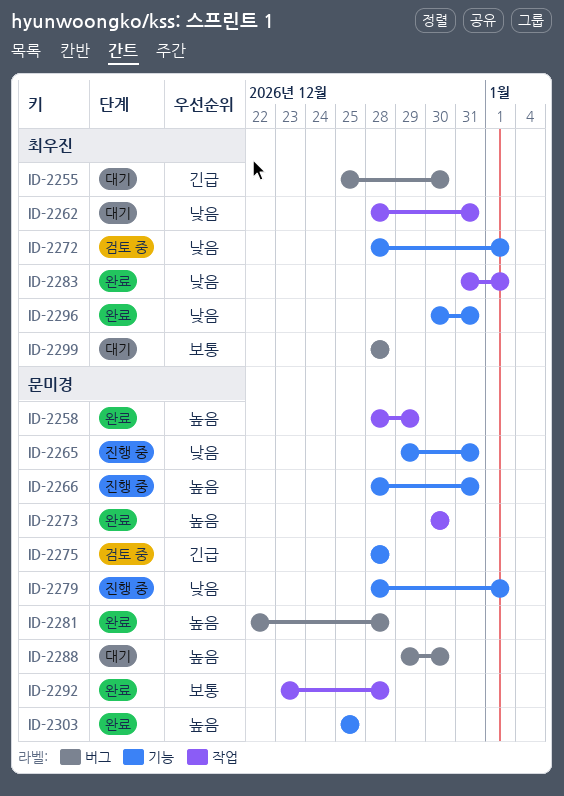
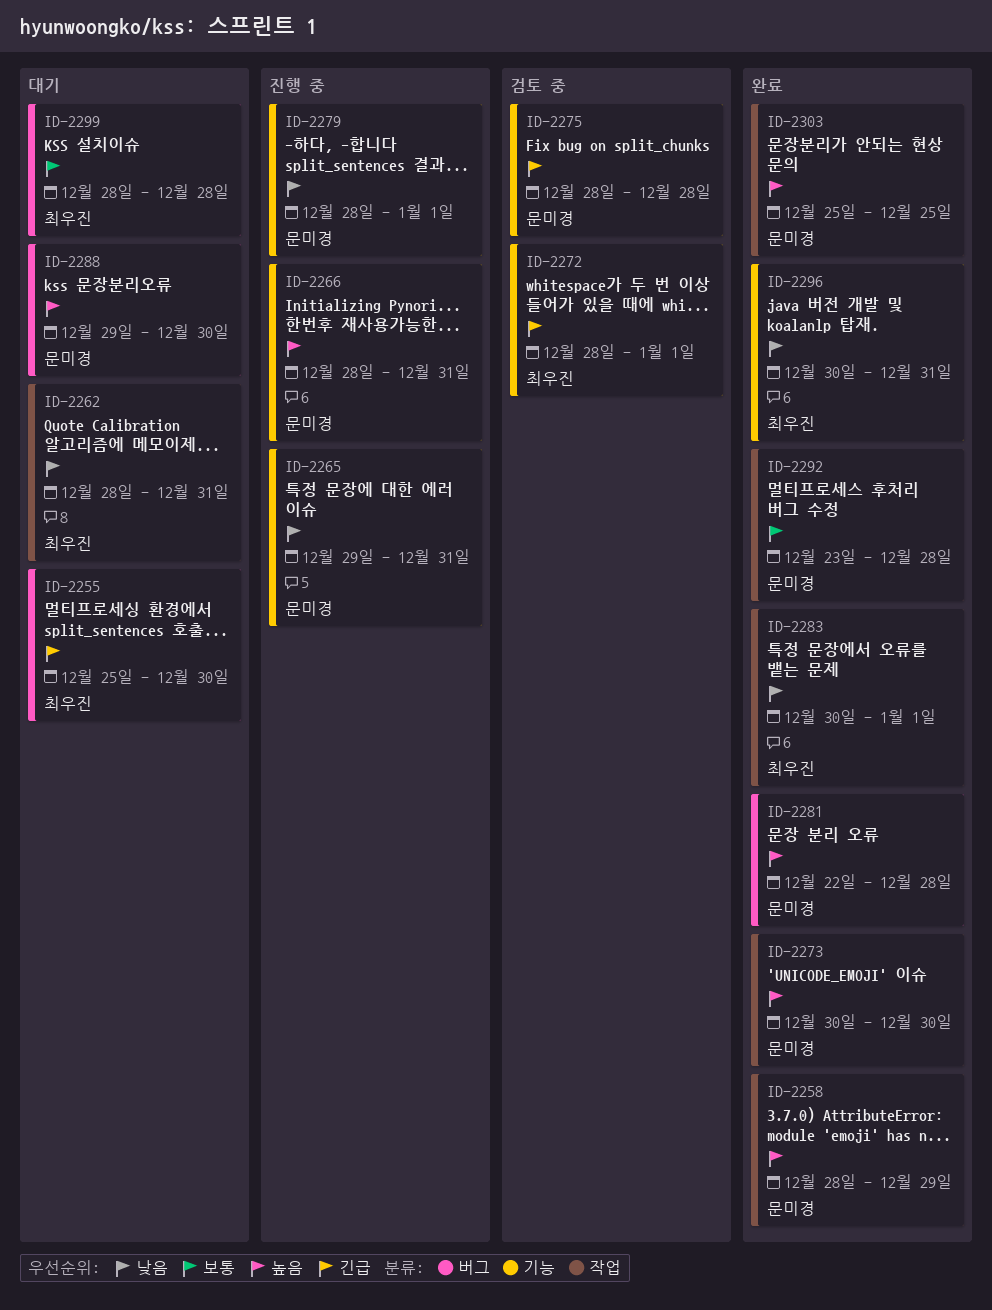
ID-2272, priority: 낮음 -> 긴급
ID-2283, start: Dec 31 -> Dec 30
ID-2303, label: 기능 -> 작업

